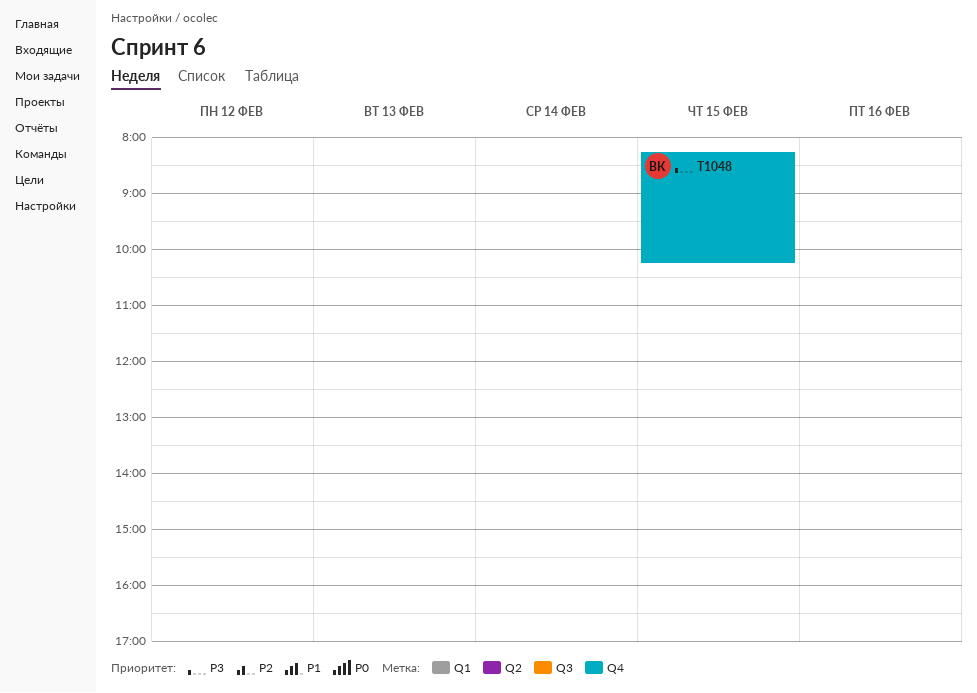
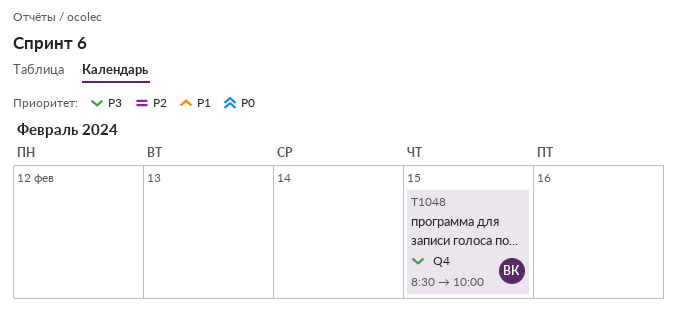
T1048, begins: 08:15 -> 08:30
T1048, ends: 10:15 -> 10:00

